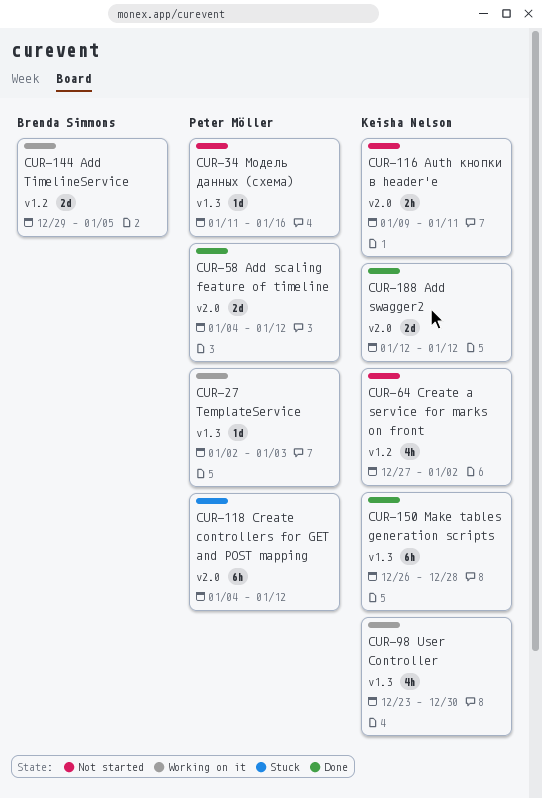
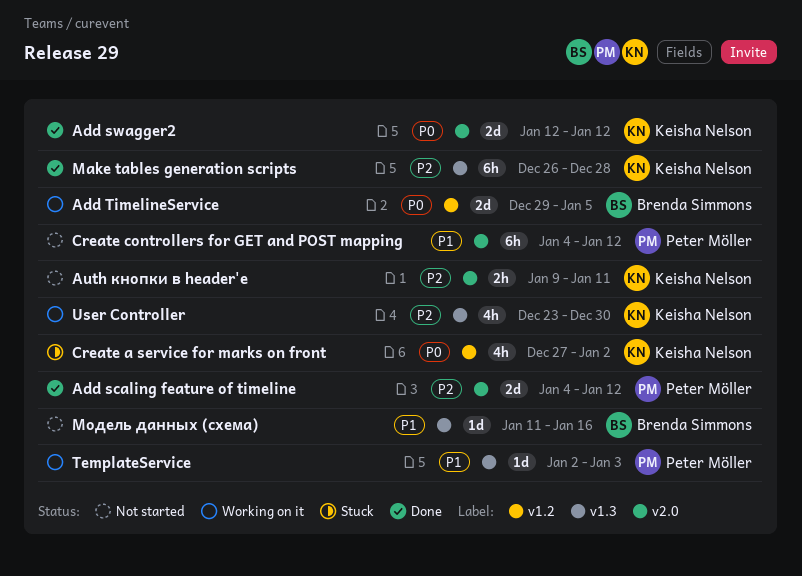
Create a service for marks on front, status: Not started -> Stuck
Create controllers for GET and POST mapping, status: Stuck -> Not started
Модель данных (схема), owner: Peter Möller -> Brenda Simmons

